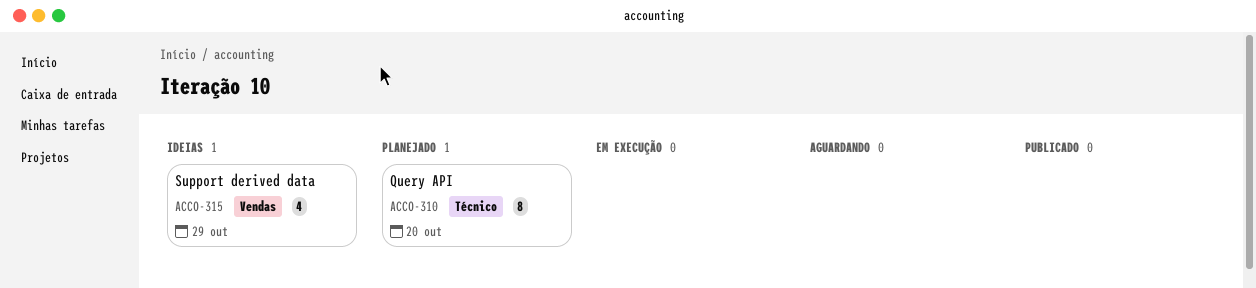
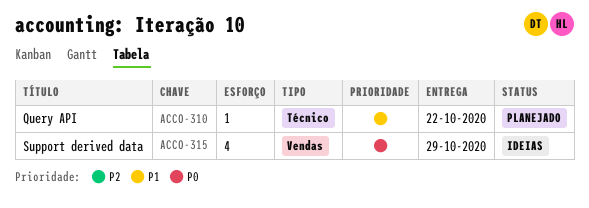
ACCO-310, estimate: 8 -> 1
ACCO-310, due: Oct 20 -> Oct 22

